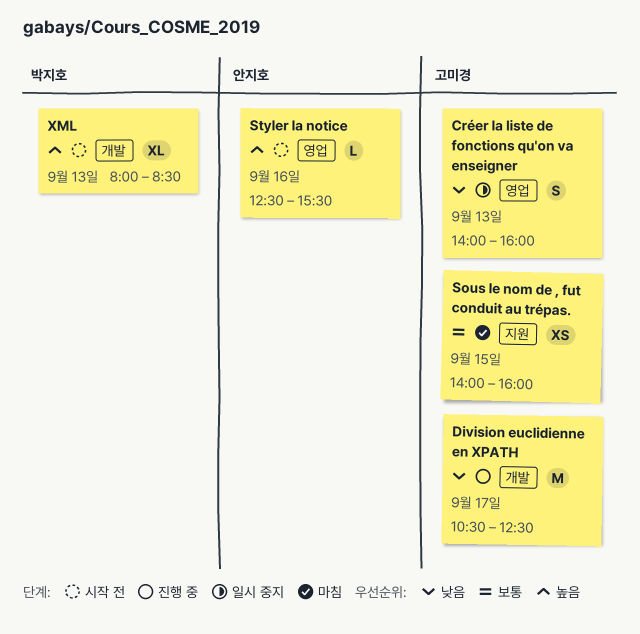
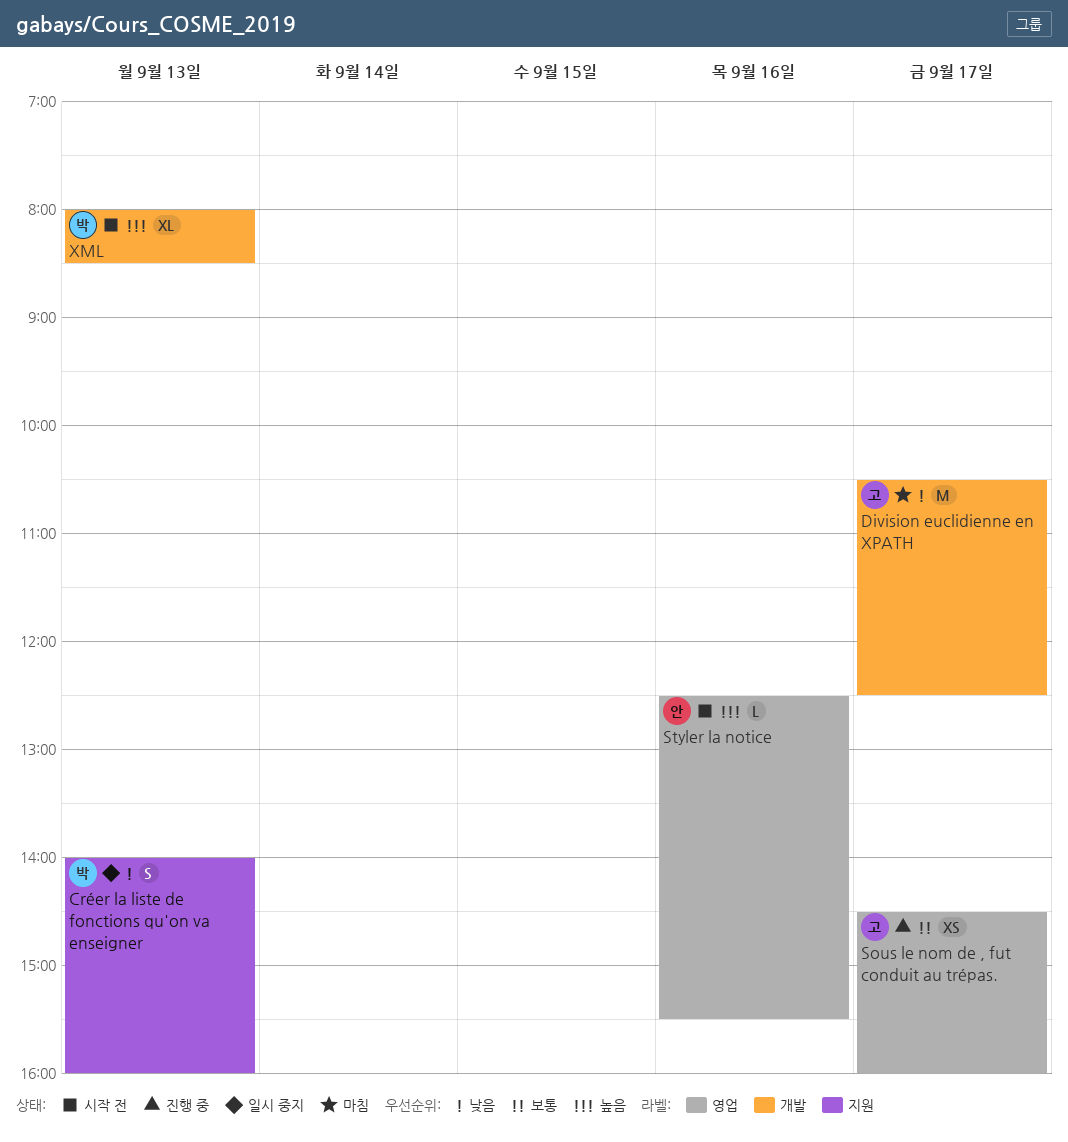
Créer la liste de fonctions qu'on va enseigner, owner: 고미경 -> 박지호
Créer la liste de fonctions qu'on va enseigner, label: 영업 -> 지원
Division euclidienne en XPATH, status: 진행 중 -> 마침
Sous le nom de , fut conduit au trépas., status: 마침 -> 진행 중
Sous le nom de , fut conduit au trépas., label: 지원 -> 영업
Sous le nom de , fut conduit au trépas., day: Sep 15 -> Sep 17
Sous le nom de , fut conduit au trépas., begins: 14:00 -> 14:30

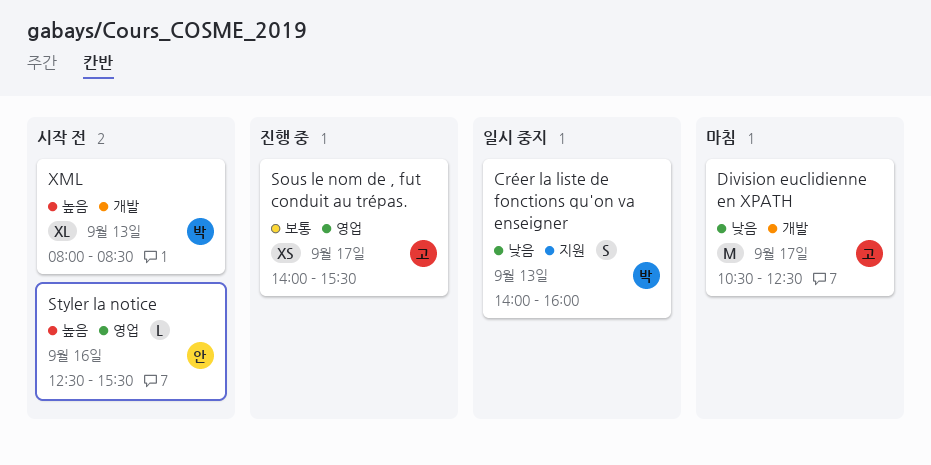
Sous le nom de , fut conduit au trépas., begins: 14:30 -> 14:00
Sous le nom de , fut conduit au trépas., ends: 16:00 -> 15:30

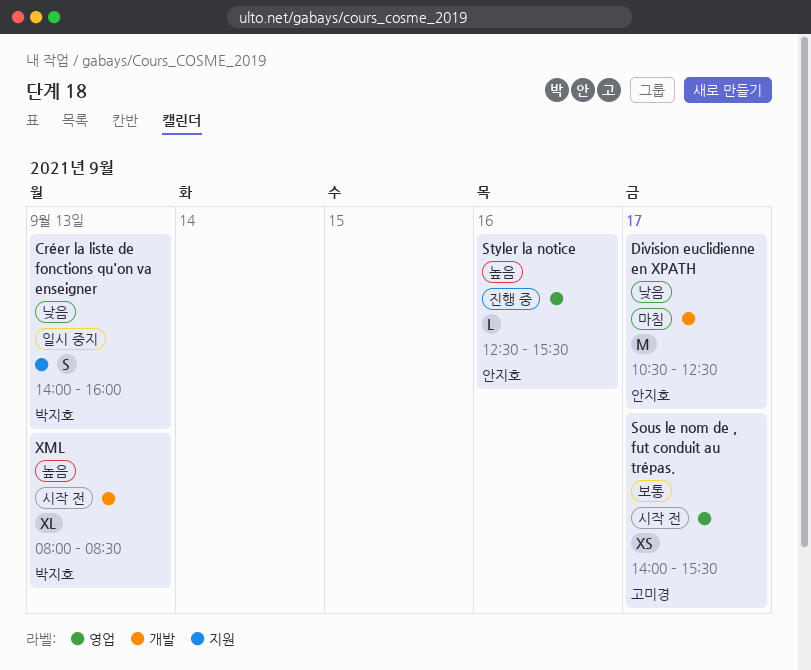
Division euclidienne en XPATH, owner: 고미경 -> 안지호
Sous le nom de , fut conduit au trépas., status: 진행 중 -> 시작 전
Styler la notice, status: 시작 전 -> 진행 중

